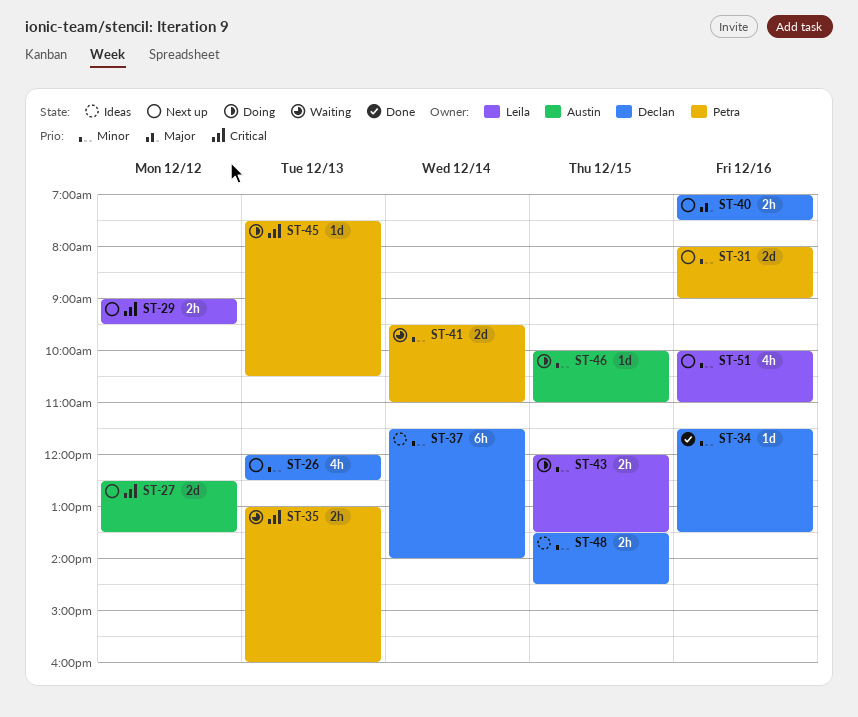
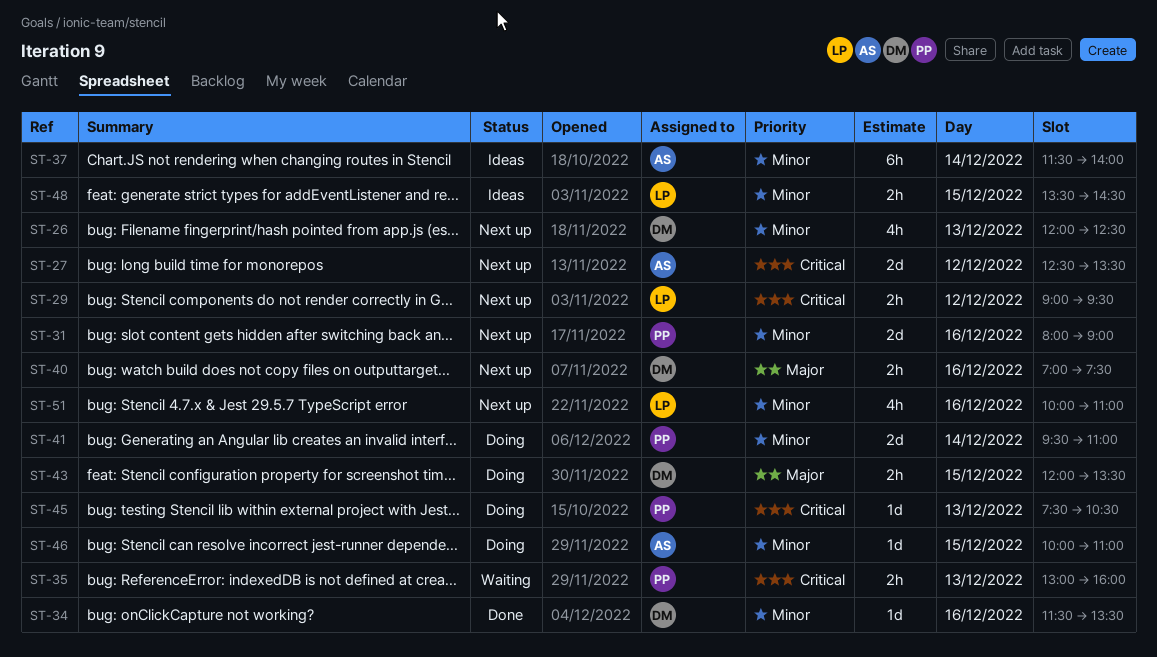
ST-37, owner: Declan -> Austin
ST-41, status: Waiting -> Doing
ST-43, owner: Leila -> Declan
ST-43, priority: Minor -> Major
ST-48, owner: Declan -> Leila

